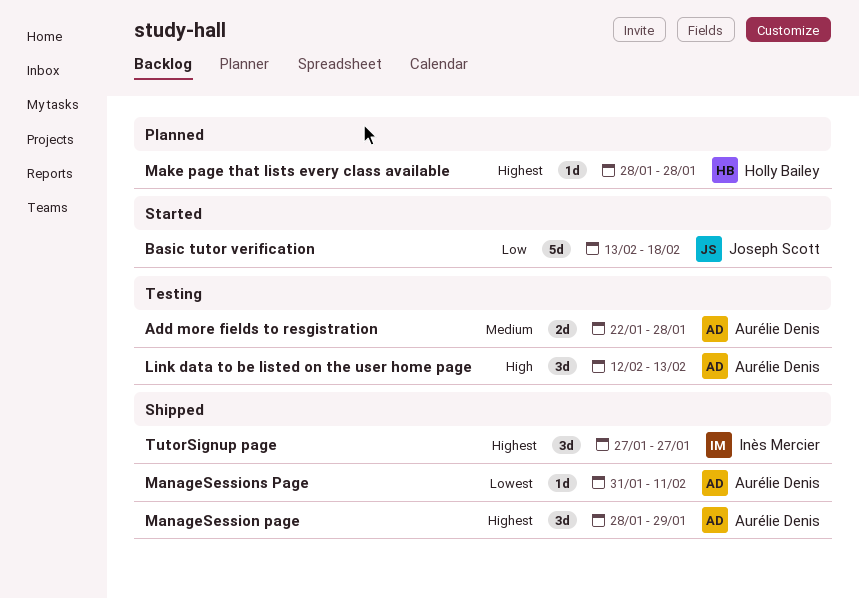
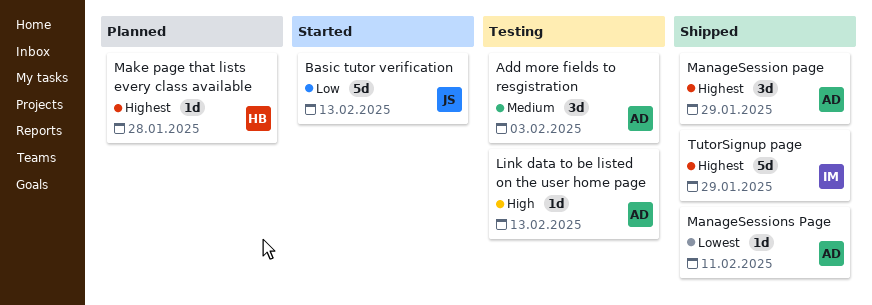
Add more fields to resgistration, estimate: 2d -> 3d
Add more fields to resgistration, due: Jan 28 -> Feb 3
Basic tutor verification, due: Feb 18 -> Feb 13
Link data to be listed on the user home page, estimate: 3d -> 1d
TutorSignup page, estimate: 3d -> 5d
TutorSignup page, due: Jan 27 -> Jan 29

